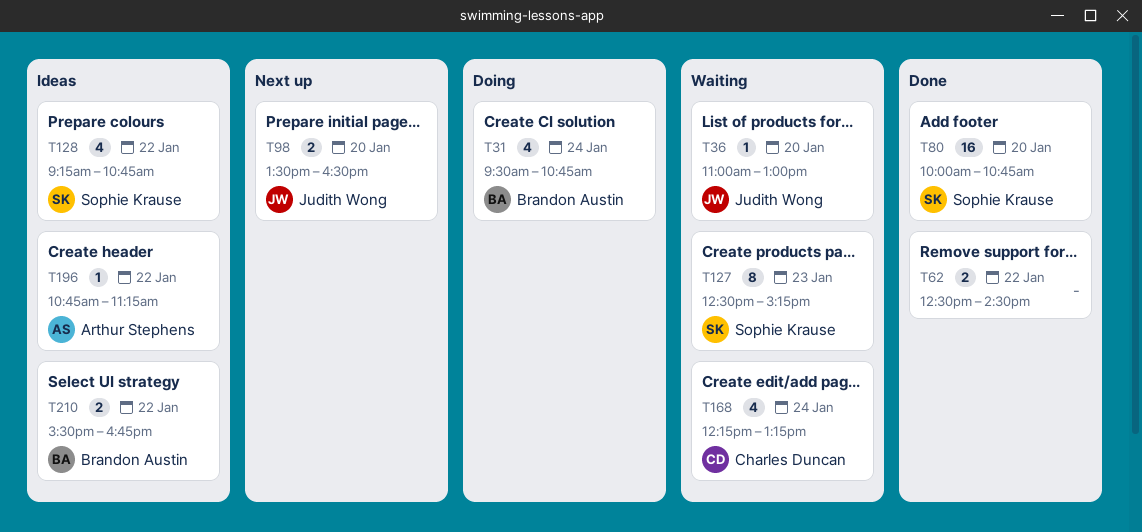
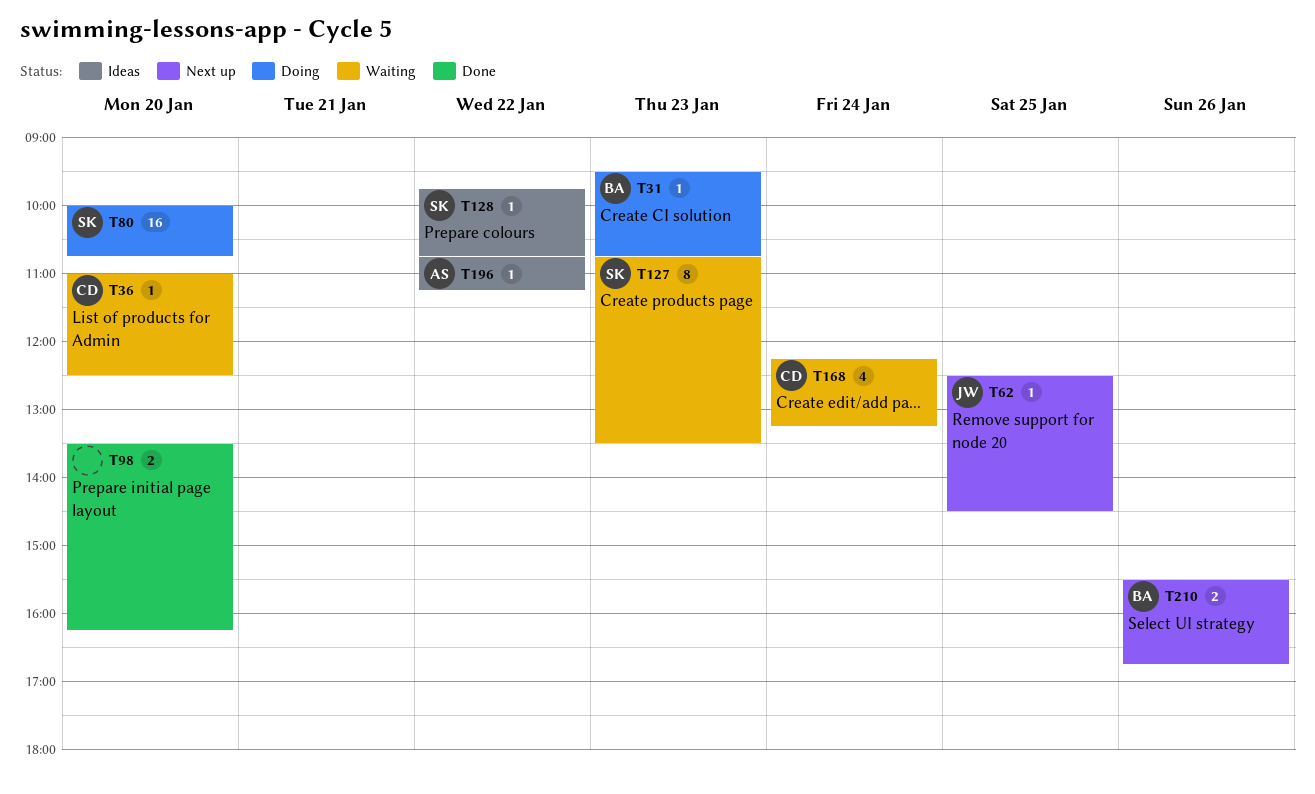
T31, estimate: 4 -> 1
T31, day: Jan 24 -> Jan 23
T36, owner: Judith Wong -> Charles Duncan
T36, ends: 13:00 -> 12:30
T62, status: Done -> Next up
T62, owner: none -> Judith Wong
T62, estimate: 2 -> 1
T62, day: Jan 22 -> Jan 25
T80, status: Done -> Doing
T98, status: Next up -> Done
T98, owner: Judith Wong -> none
T98, ends: 16:30 -> 16:15
T127, begins: 12:30 -> 10:45
T127, ends: 15:15 -> 13:30
T128, estimate: 4 -> 1
T128, begins: 09:15 -> 09:45
T210, status: Ideas -> Next up
T210, day: Jan 22 -> Jan 26

